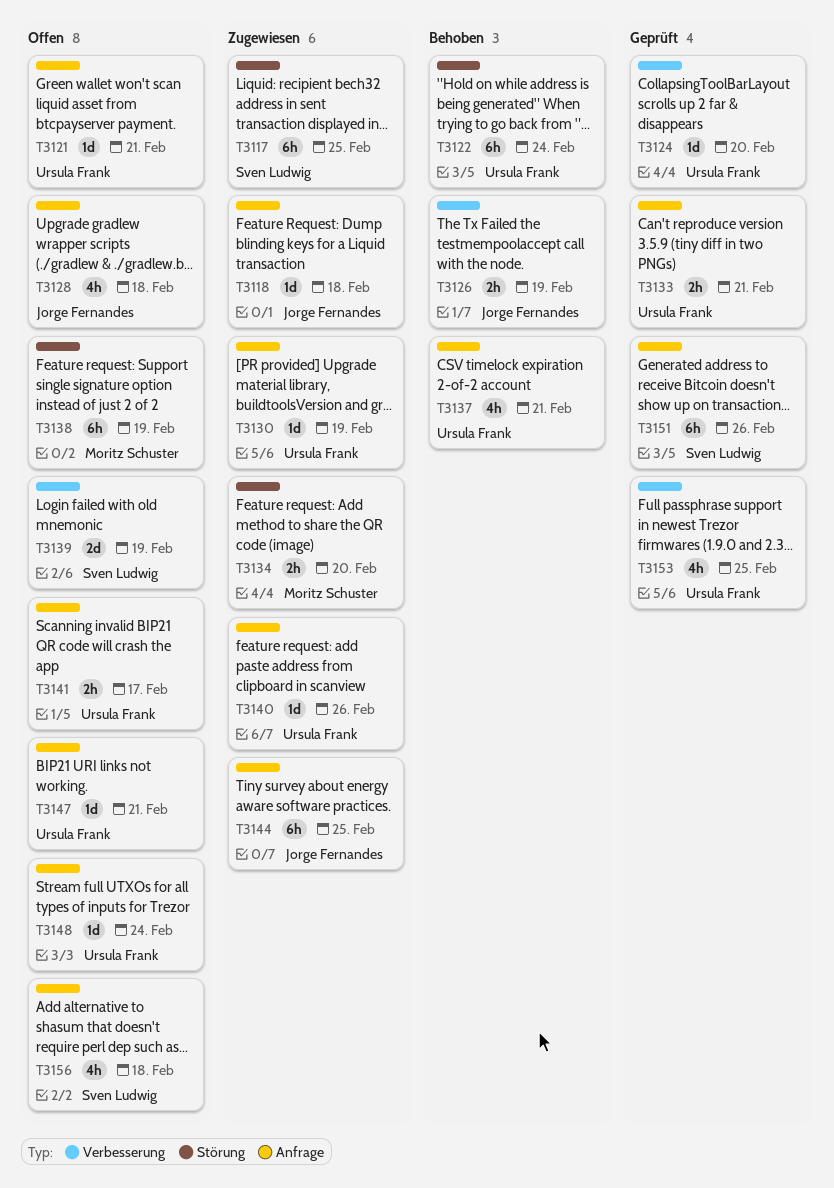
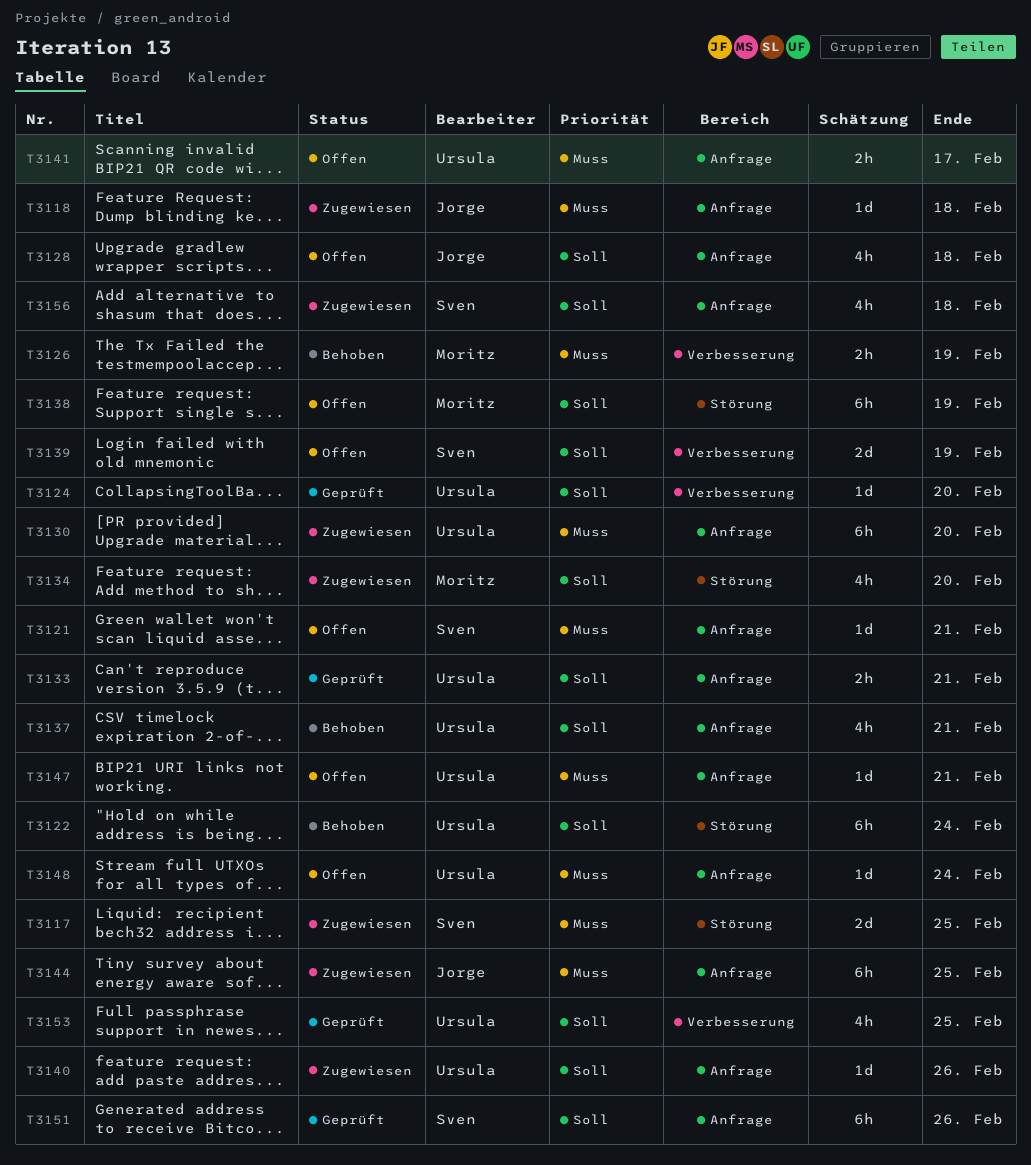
T3117, estimate: 6h -> 2d
T3121, owner: Ursula Frank -> Sven Ludwig
T3126, owner: Jorge Fernandes -> Moritz Schuster
T3130, estimate: 1d -> 6h
T3130, due: Feb 19 -> Feb 20
T3134, estimate: 2h -> 4h
T3156, status: Offen -> Zugewiesen

